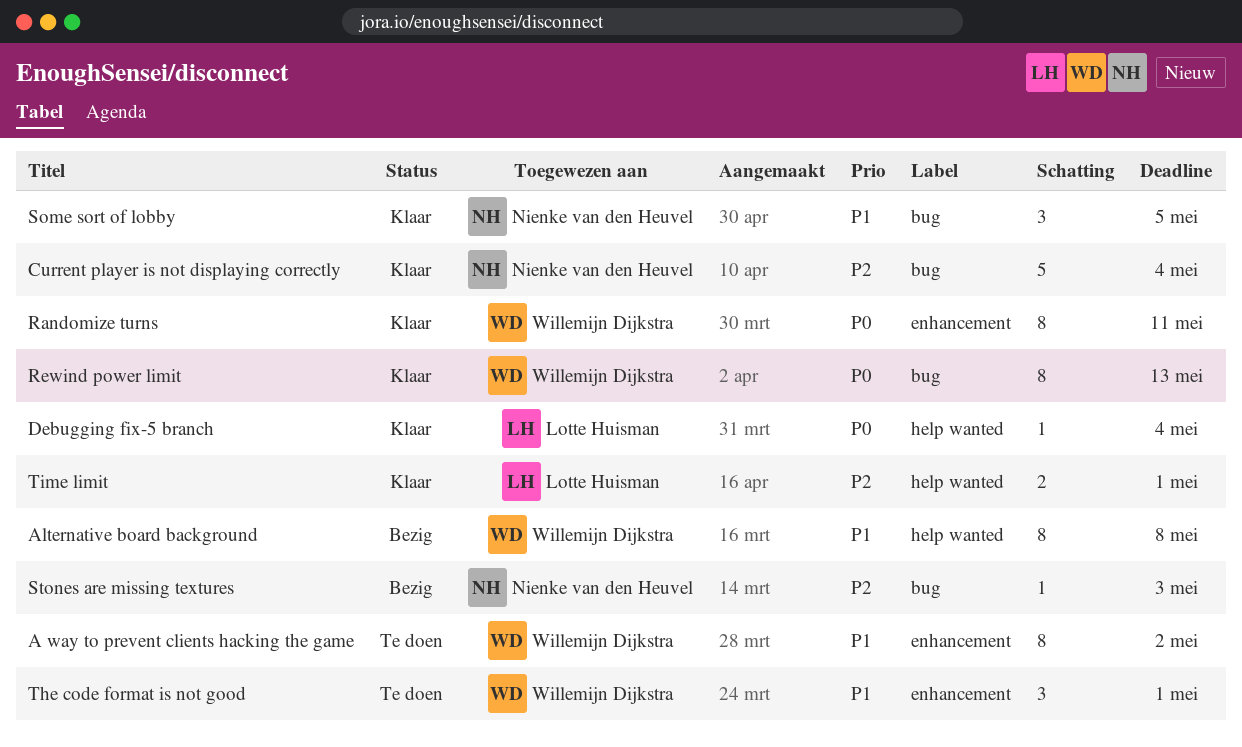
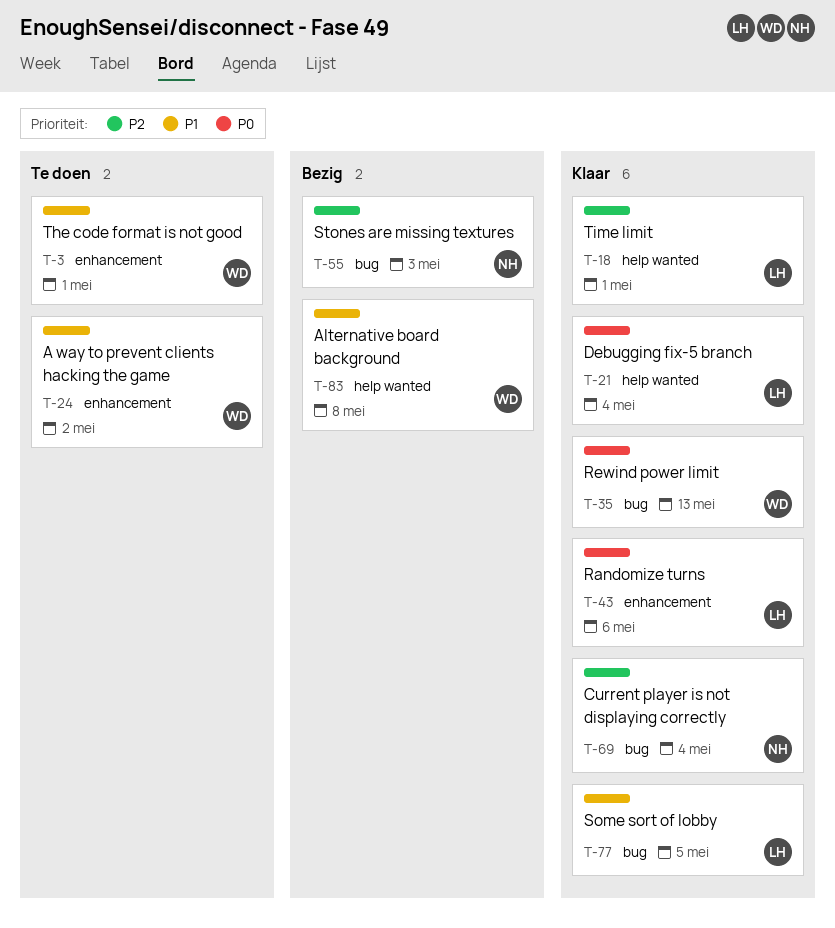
Randomize turns, owner: Willemijn Dijkstra -> Lotte Huisman
Randomize turns, due: May 11 -> May 6
Some sort of lobby, owner: Nienke van den Heuvel -> Lotte Huisman

